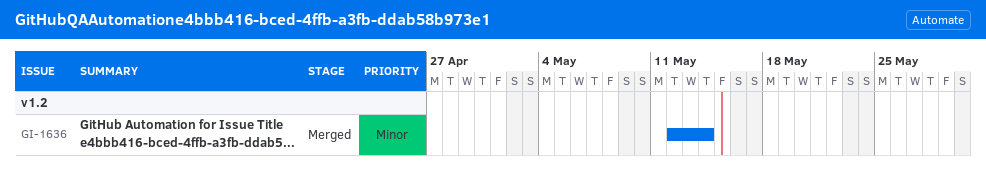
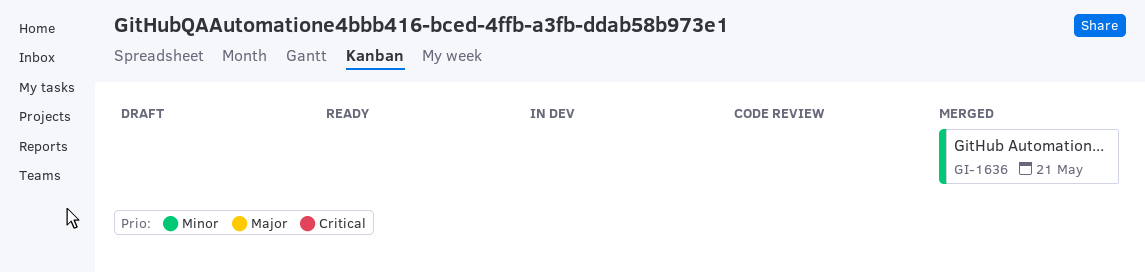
GI-1636, due: May 14 -> May 21

